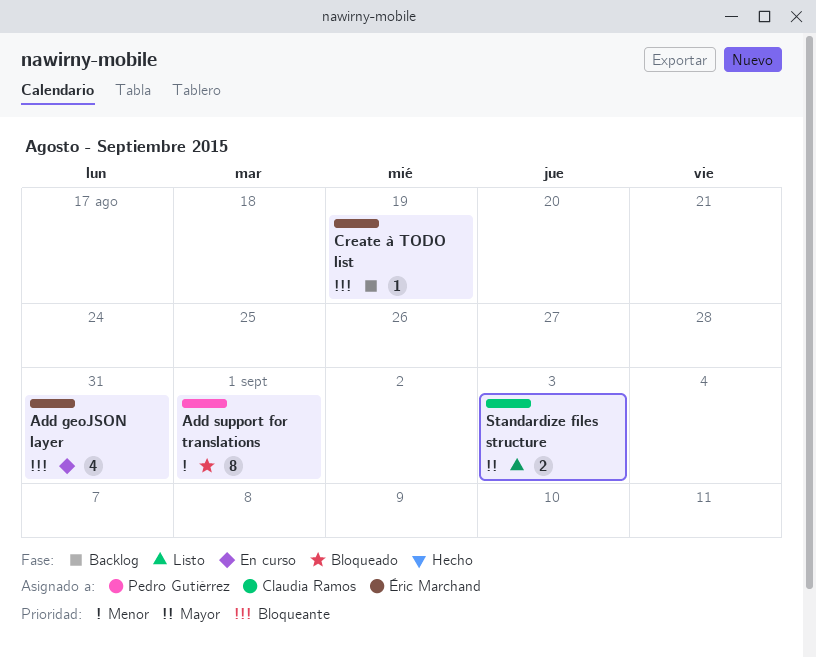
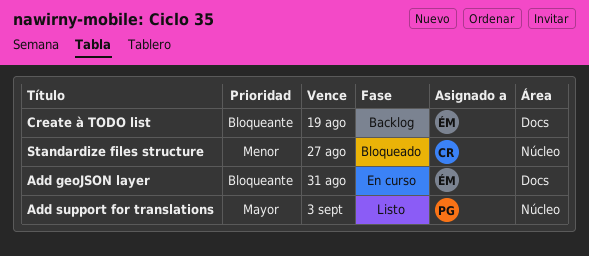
Add support for translations, status: Bloqueado -> Listo
Add support for translations, priority: Menor -> Mayor
Add support for translations, due: Sep 1 -> Sep 3
Standardize files structure, status: Listo -> Bloqueado
Standardize files structure, priority: Mayor -> Menor
Standardize files structure, due: Sep 3 -> Aug 27

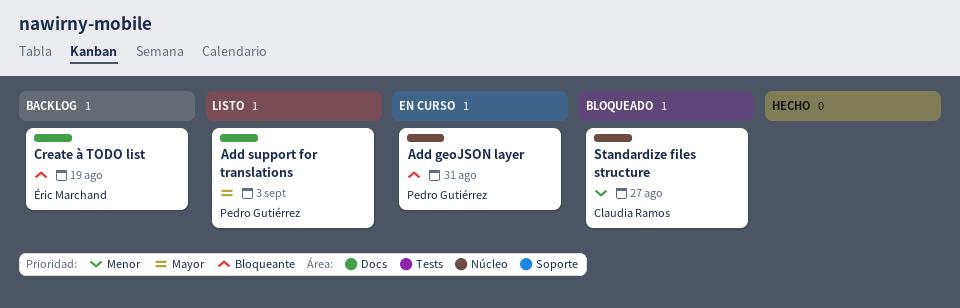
Add geoJSON layer, owner: Éric Marchand -> Pedro Gutiérrez
Add geoJSON layer, label: Docs -> Núcleo
Add support for translations, label: Núcleo -> Docs

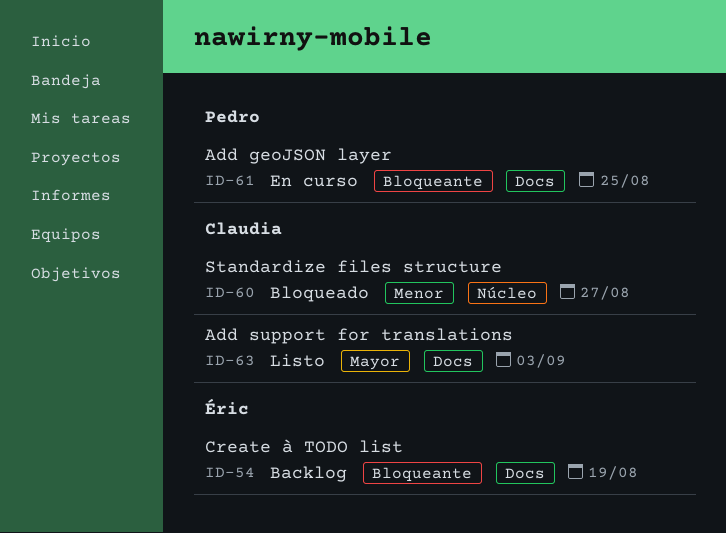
Add geoJSON layer, label: Núcleo -> Docs
Add geoJSON layer, due: Aug 31 -> Aug 25
Add support for translations, owner: Pedro Gutiérrez -> Claudia Ramos

